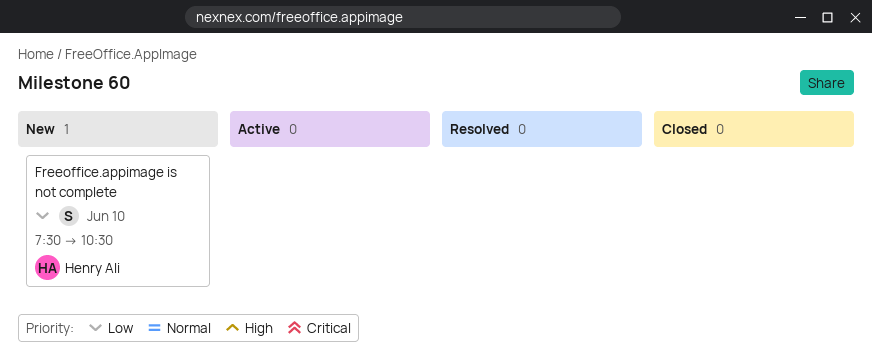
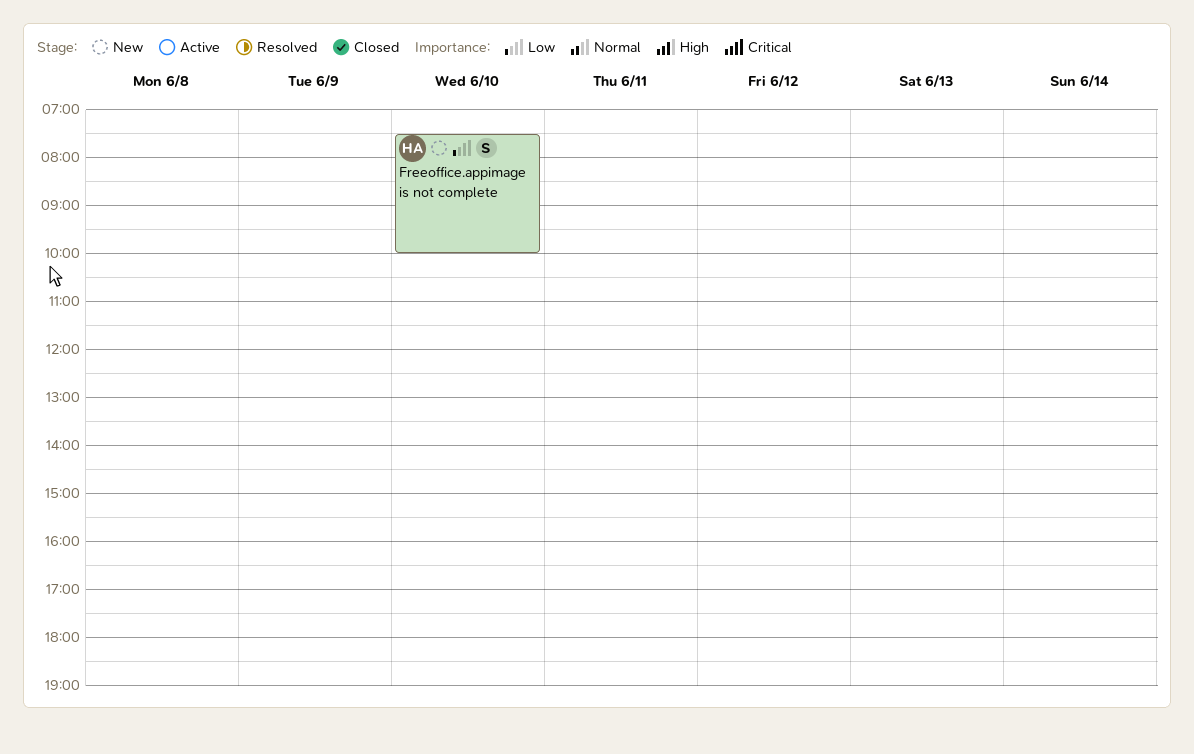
Freeoffice.appimage is not complete, ends: 10:30 -> 10:00

